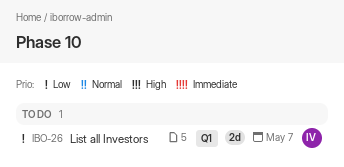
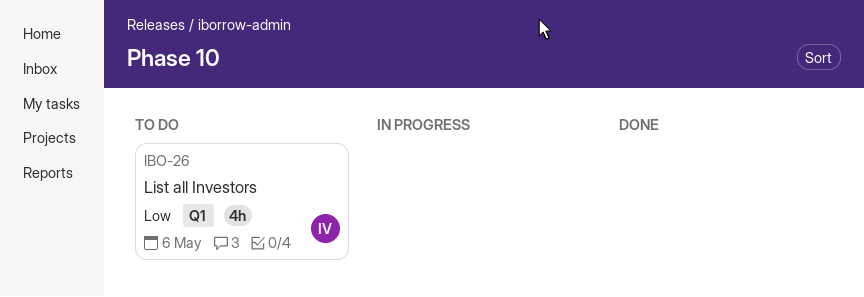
IBO-26, estimate: 2d -> 4h
IBO-26, due: May 7 -> May 6

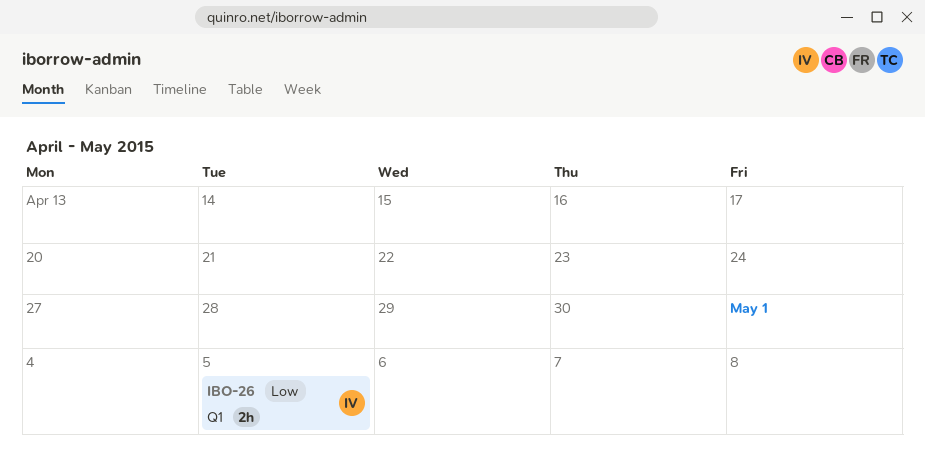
IBO-26, estimate: 4h -> 2h
IBO-26, due: May 6 -> May 5

